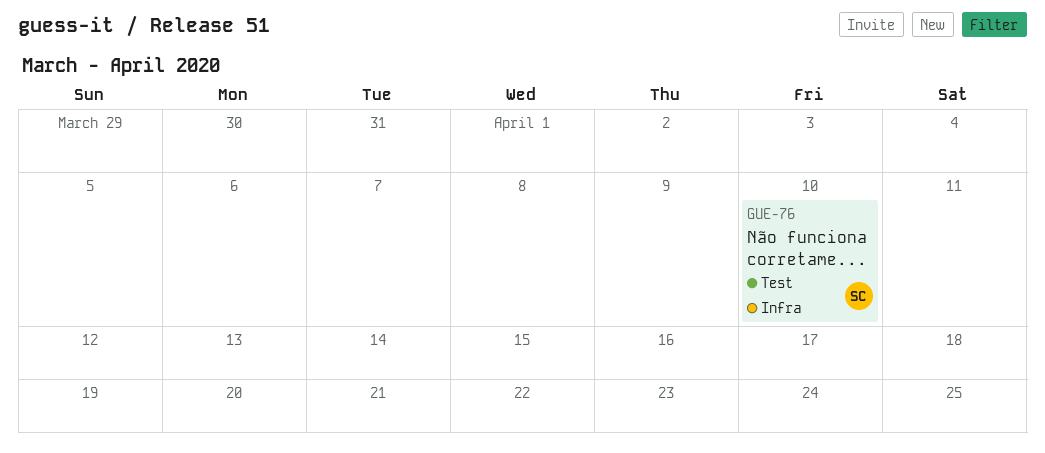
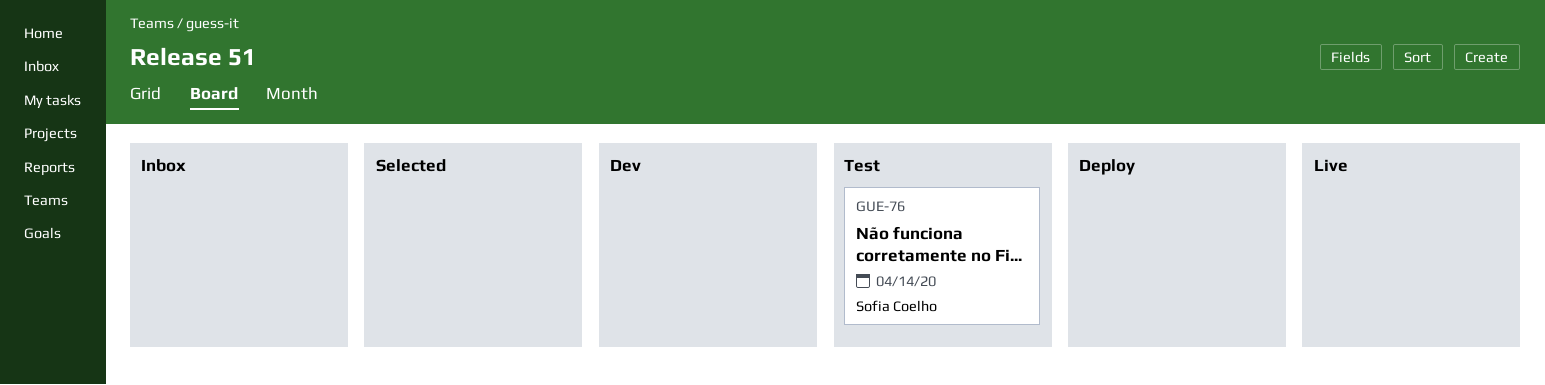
GUE-76, due: Apr 10 -> Apr 14

